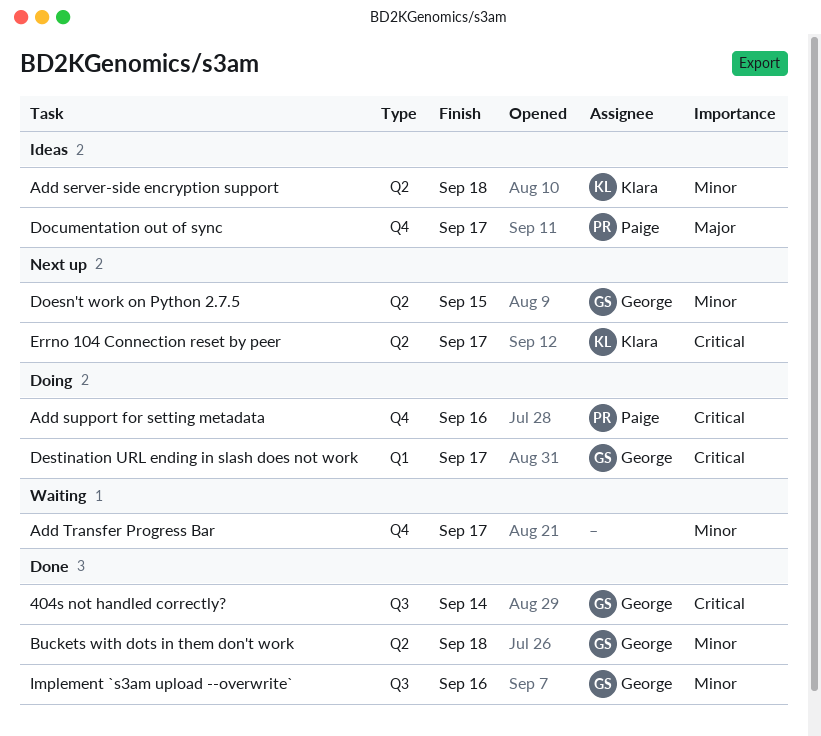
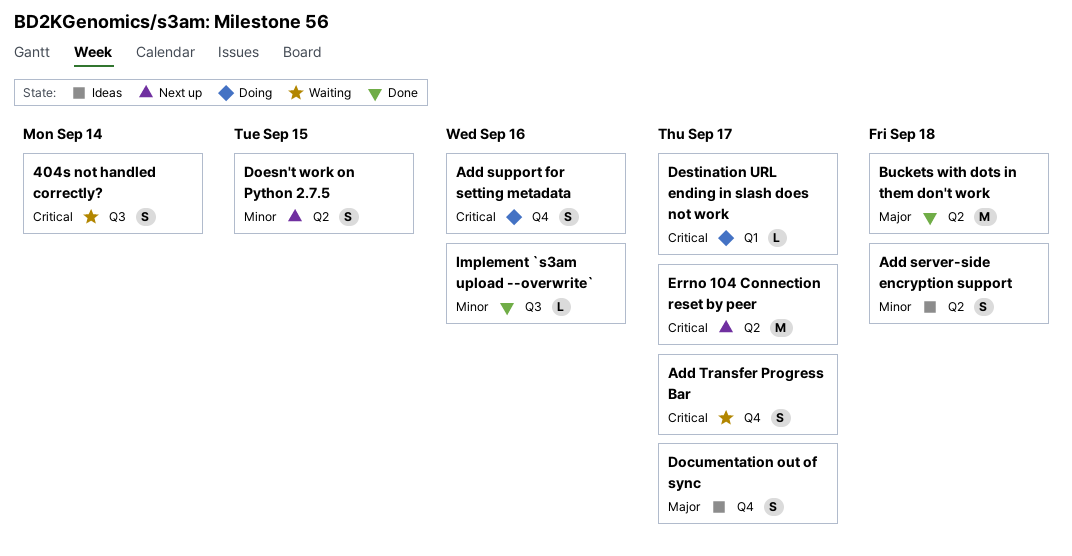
404s not handled correctly?, status: Done -> Waiting
Add Transfer Progress Bar, priority: Minor -> Critical
Buckets with dots in them don't work, priority: Minor -> Major

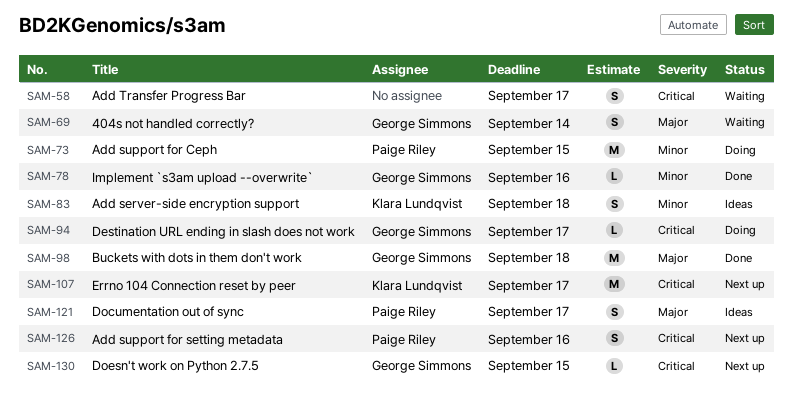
404s not handled correctly?, priority: Critical -> Major
Add support for Ceph: none -> present
Add support for setting metadata, status: Doing -> Next up
Doesn't work on Python 2.7.5, priority: Minor -> Critical
Doesn't work on Python 2.7.5, estimate: S -> L

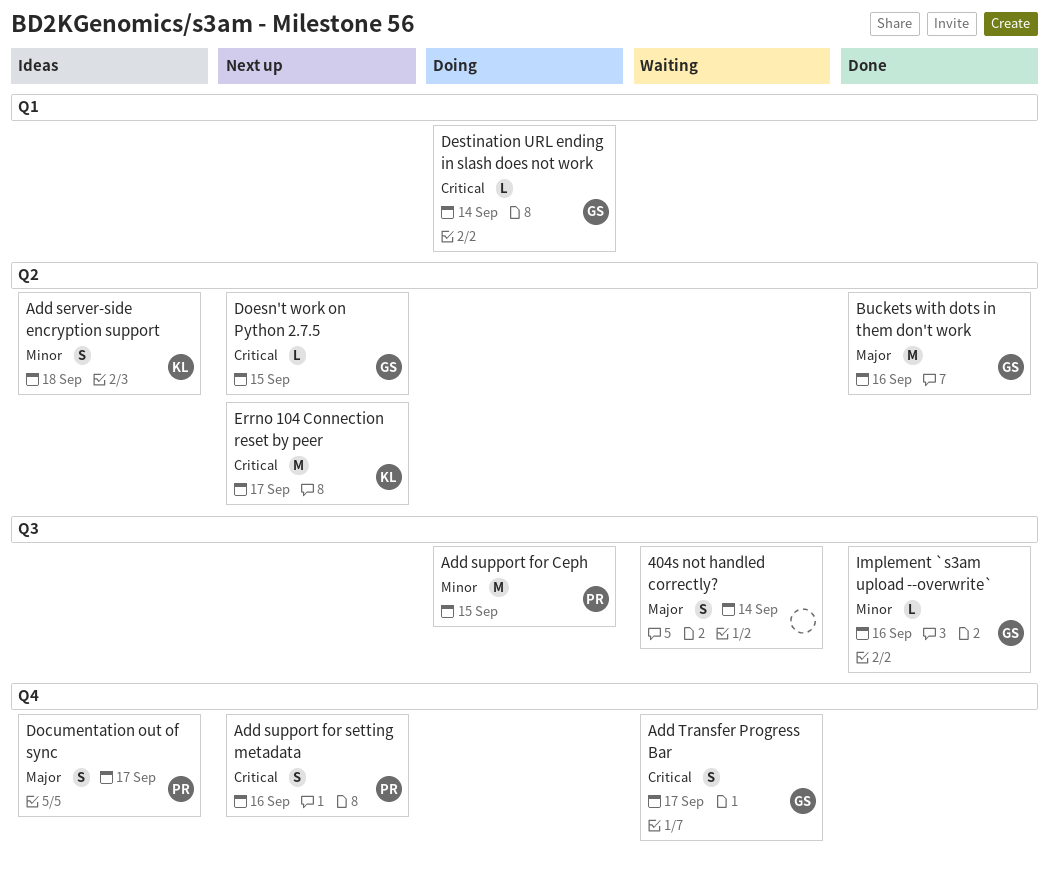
404s not handled correctly?, owner: George Simmons -> none
Add Transfer Progress Bar, owner: none -> George Simmons
Buckets with dots in them don't work, due: Sep 18 -> Sep 16
Destination URL ending in slash does not work, due: Sep 17 -> Sep 14

